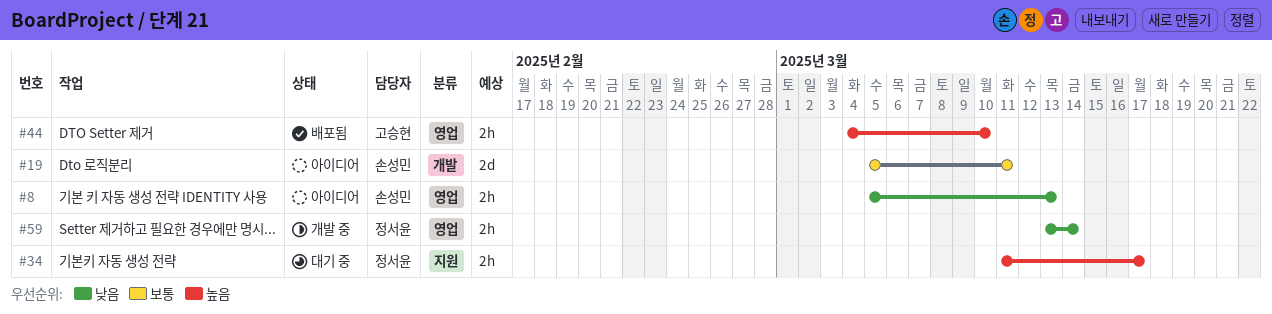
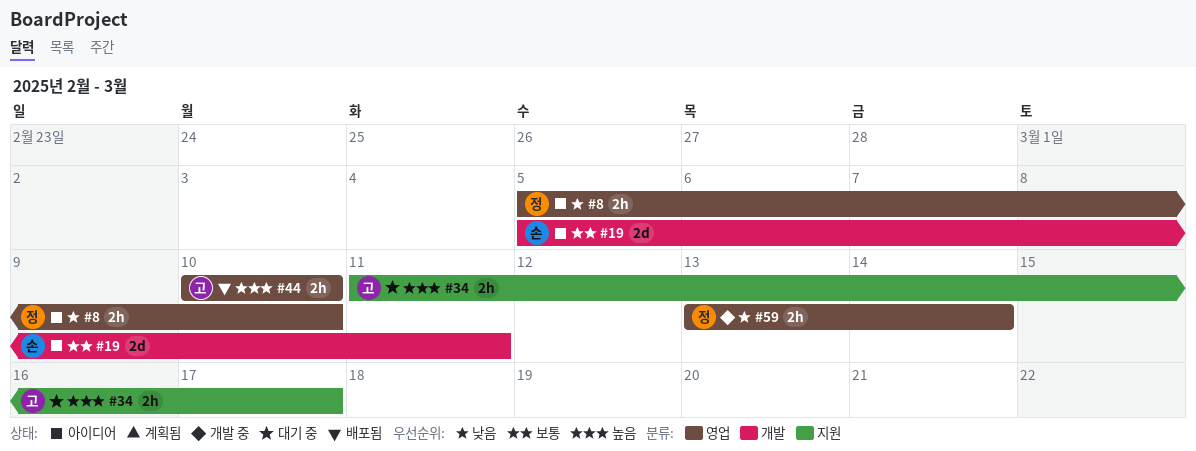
#8, owner: 손성민 -> 정서윤
#8, due: Mar 13 -> Mar 10
#34, owner: 정서윤 -> 고승현
#44, start: Mar 4 -> Mar 10

